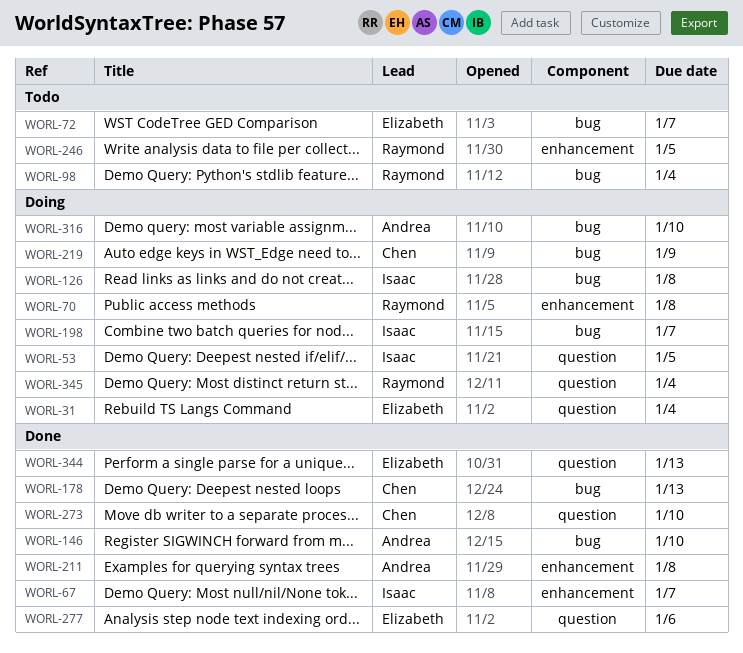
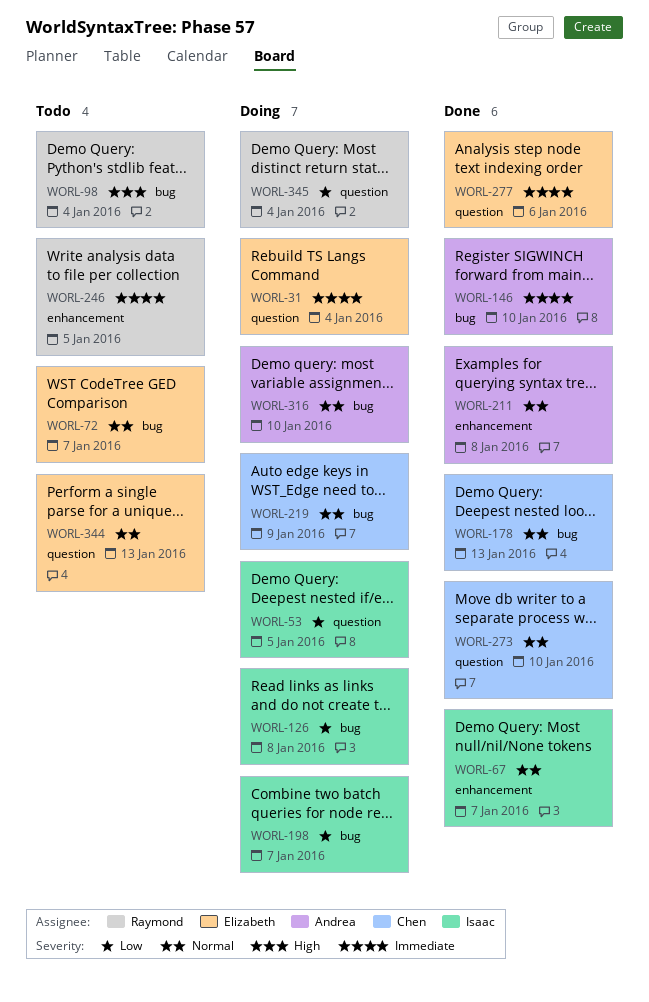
WORL-70: present -> none
WORL-344, status: Done -> Todo

